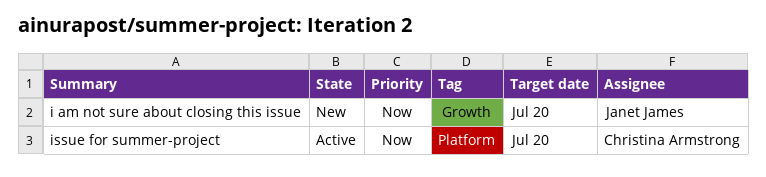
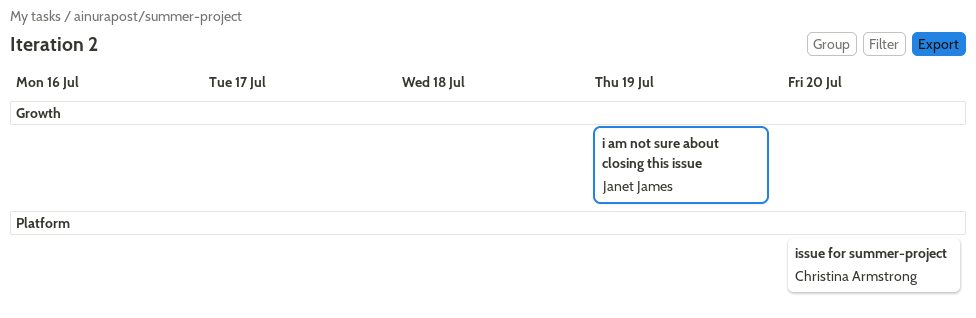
i am not sure about closing this issue, due: Jul 20 -> Jul 19

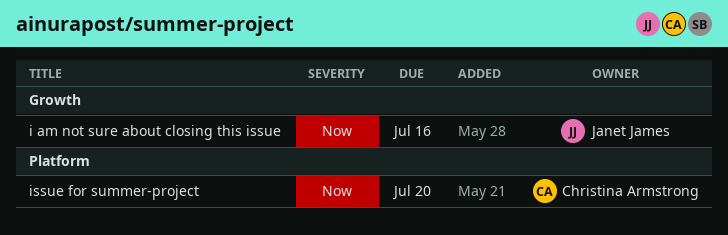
i am not sure about closing this issue, due: Jul 19 -> Jul 16

